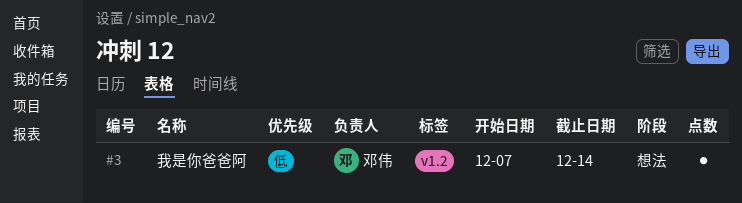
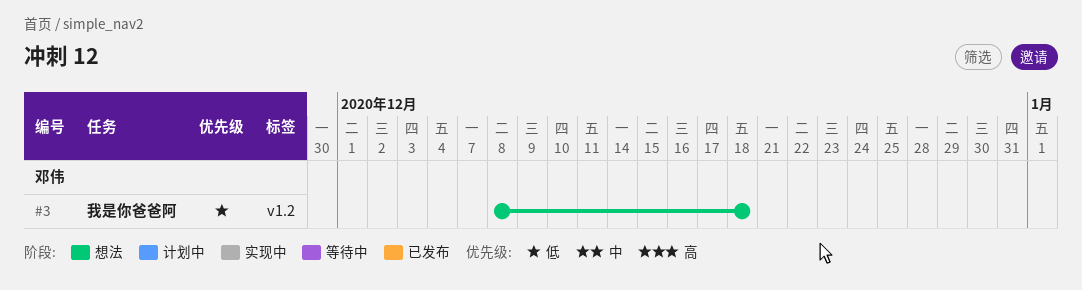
#3, start: Dec 7 -> Dec 8
#3, due: Dec 14 -> Dec 18

